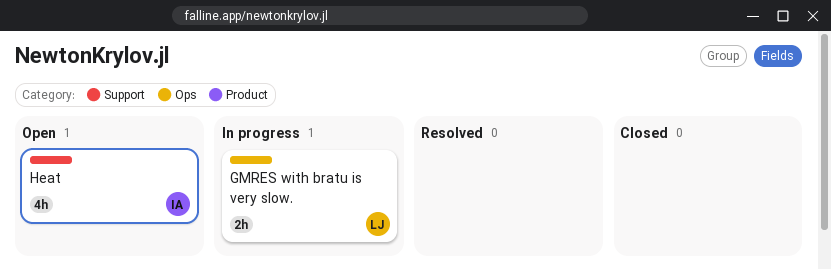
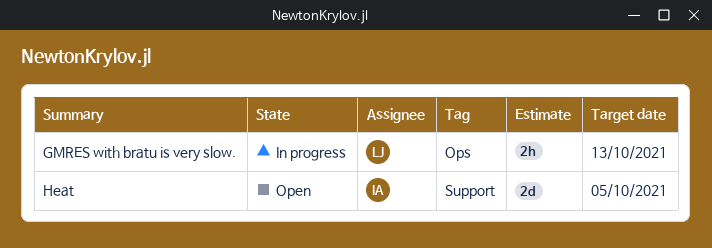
Heat, estimate: 4h -> 2d

